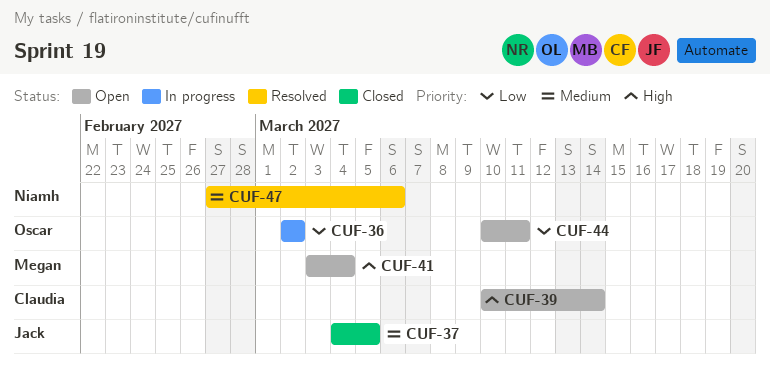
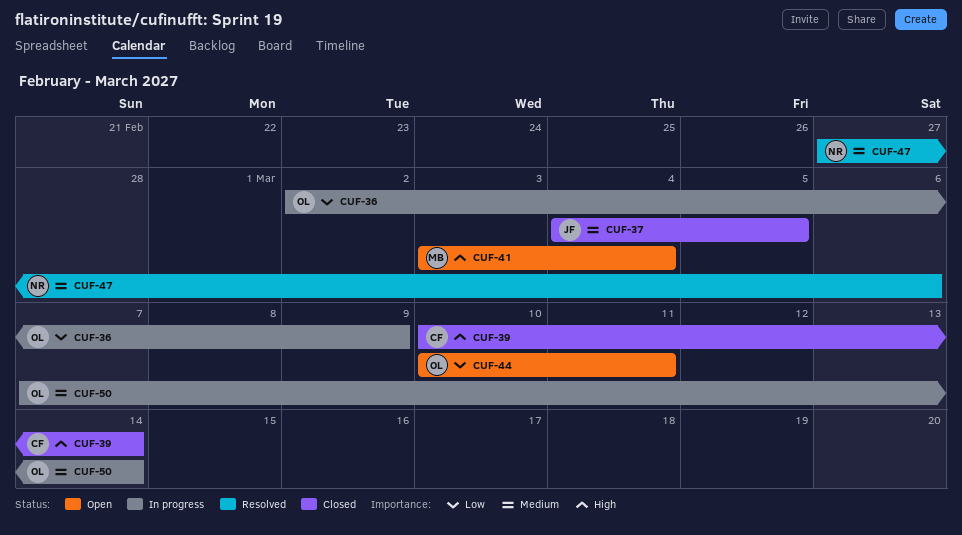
CUF-36, due: Mar 2 -> Mar 9
CUF-39, status: Open -> Closed
CUF-50: none -> present

